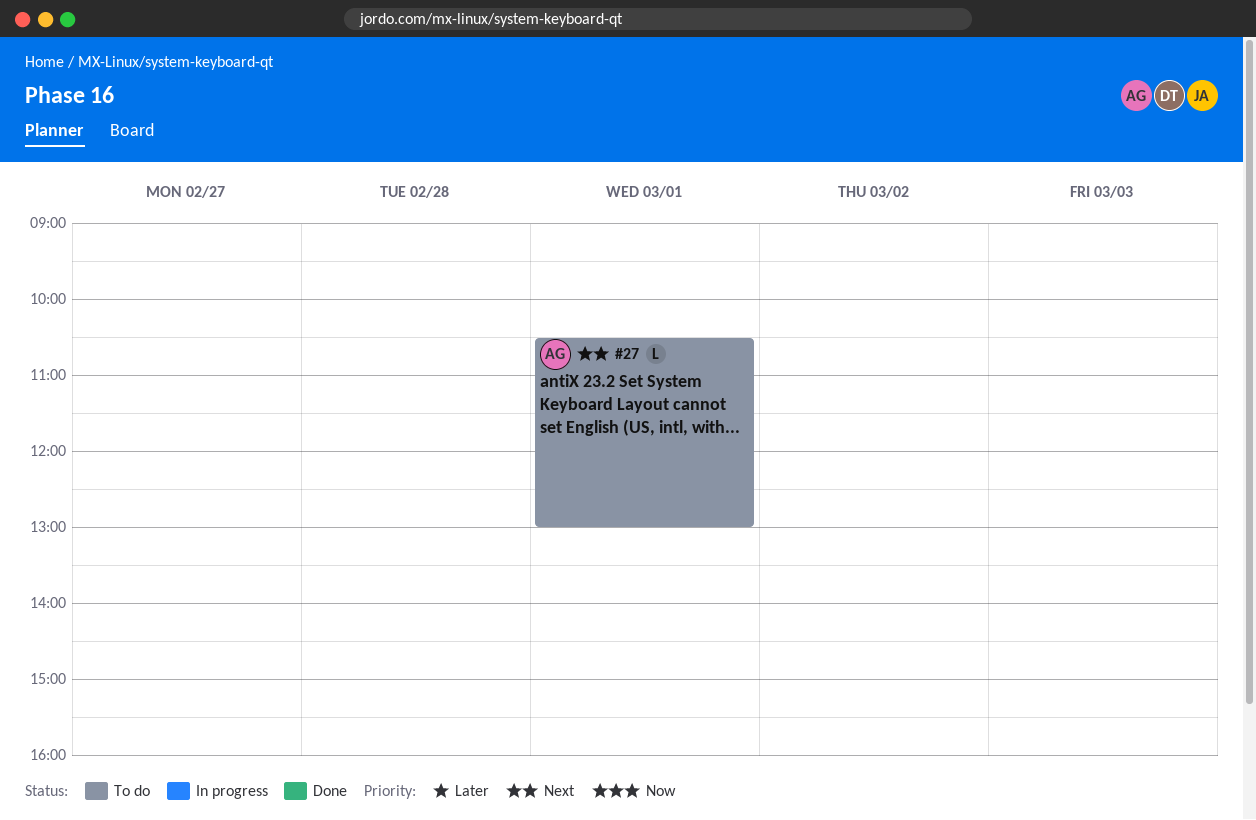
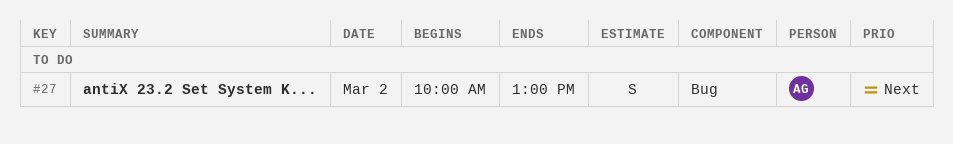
#27, estimate: L -> S
#27, day: Mar 1 -> Mar 2
#27, begins: 10:30 -> 10:00

